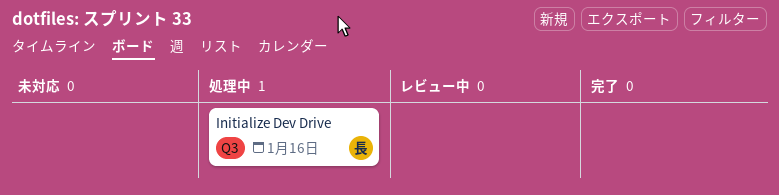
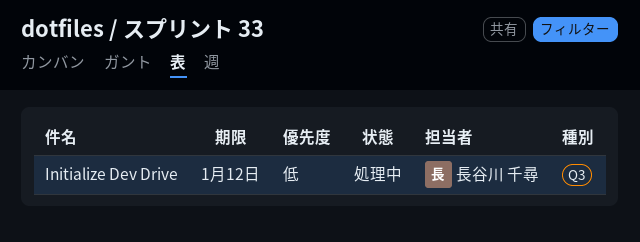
Initialize Dev Drive, due: Jan 16 -> Jan 12

